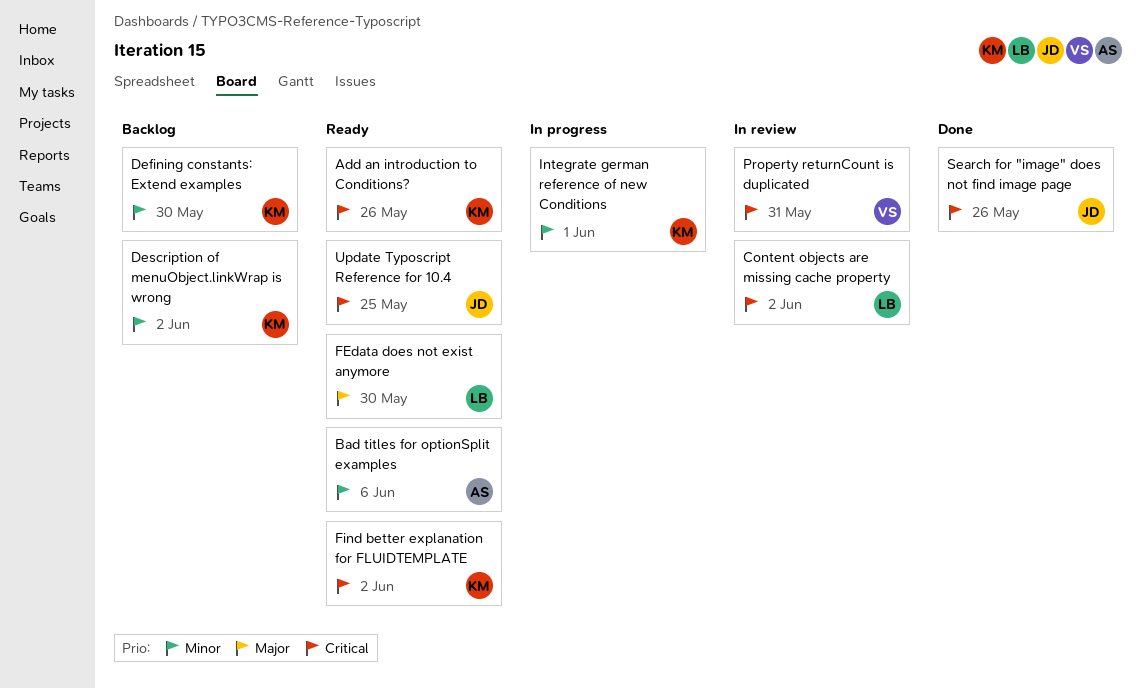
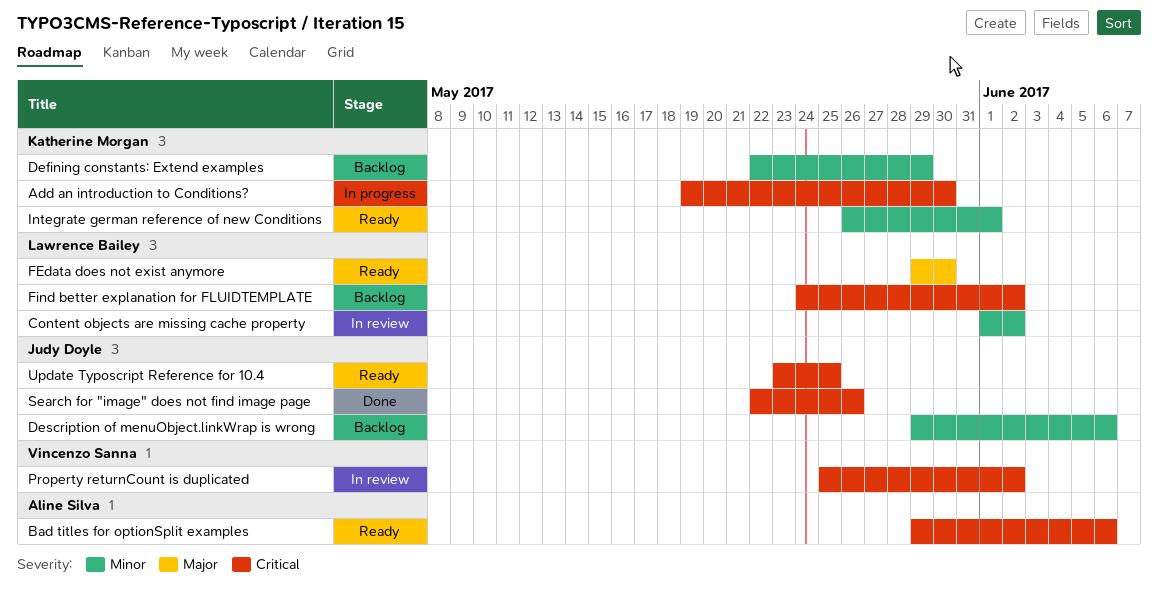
Add an introduction to Conditions?, status: Ready -> In progress
Add an introduction to Conditions?, due: May 26 -> May 30
Bad titles for optionSplit examples, priority: Minor -> Critical
Content objects are missing cache property, priority: Critical -> Minor
Defining constants: Extend examples, due: May 30 -> May 29
Description of menuObject.linkWrap is wrong, owner: Katherine Morgan -> Judy Doyle
Description of menuObject.linkWrap is wrong, due: Jun 2 -> Jun 6
Find better explanation for FLUIDTEMPLATE, status: Ready -> Backlog
Find better explanation for FLUIDTEMPLATE, owner: Katherine Morgan -> Lawrence Bailey
Integrate german reference of new Conditions, status: In progress -> Ready
Property returnCount is duplicated, due: May 31 -> Jun 2

